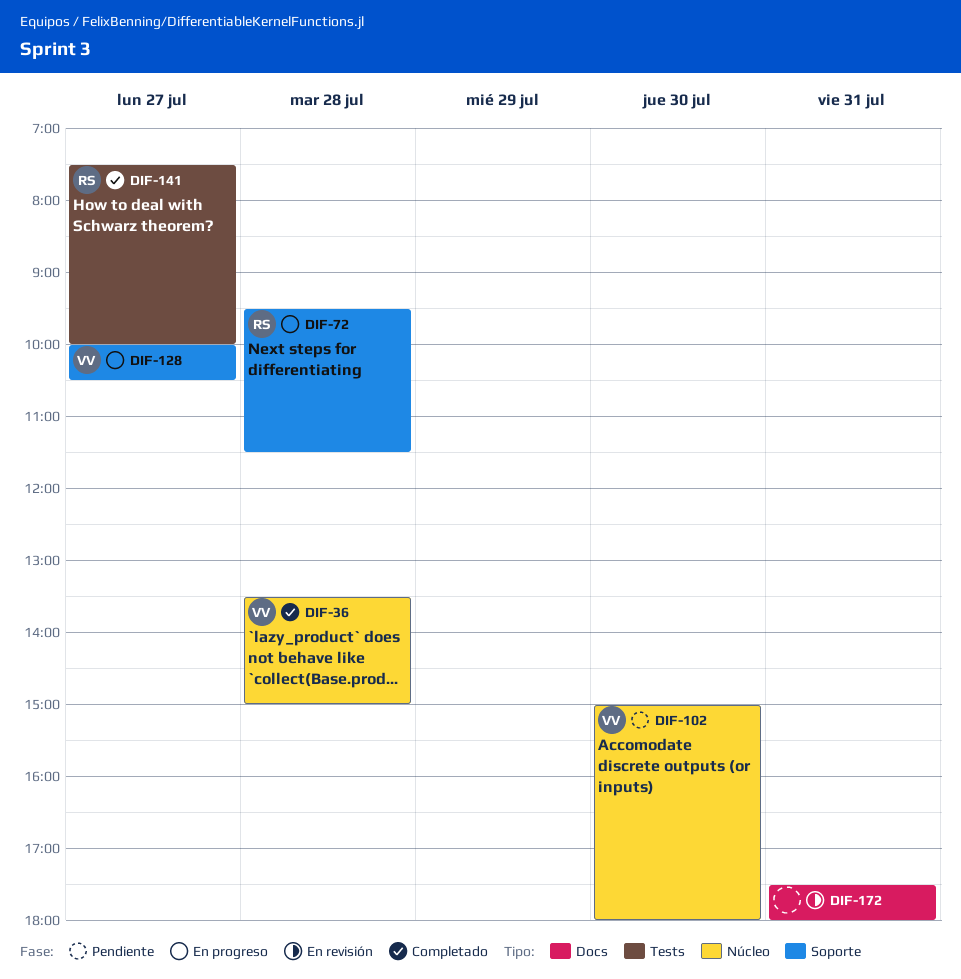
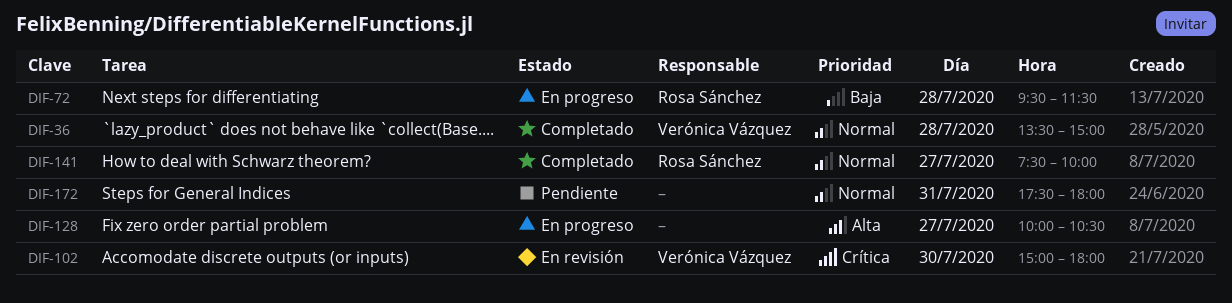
DIF-102, status: Pendiente -> En revisión
DIF-128, owner: Verónica Vázquez -> none
DIF-172, status: En revisión -> Pendiente

